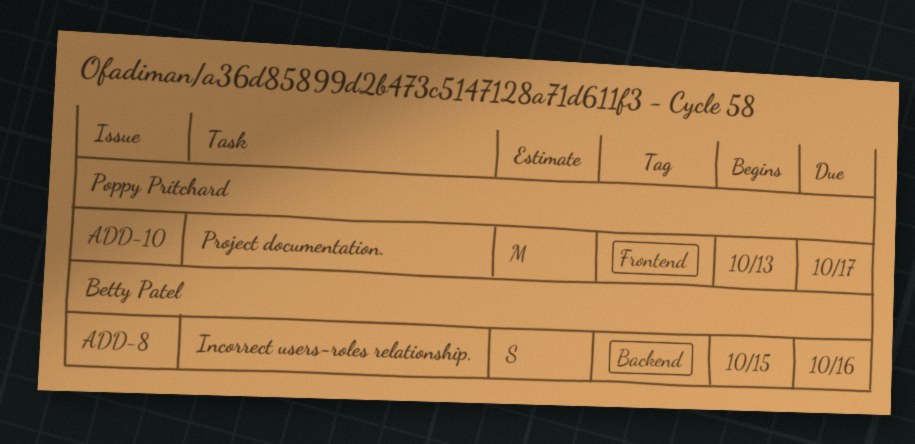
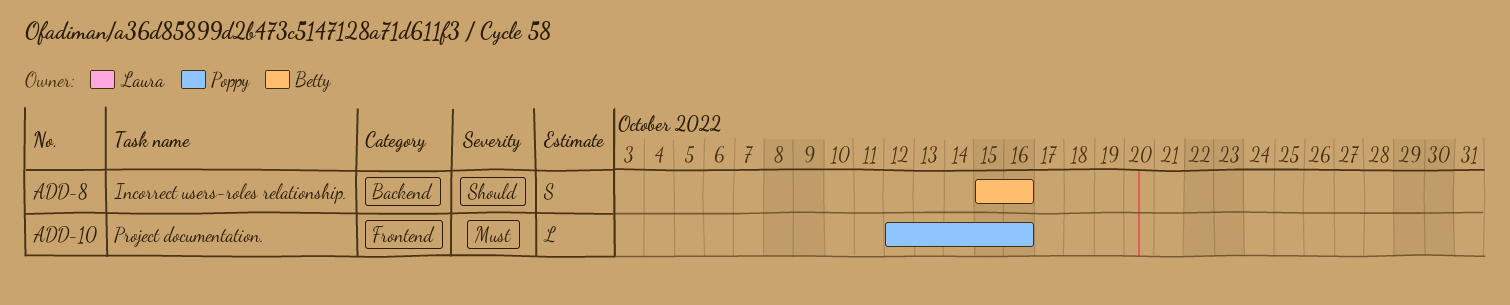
ADD-10, estimate: M -> L
ADD-10, start: Oct 13 -> Oct 12
ADD-10, due: Oct 17 -> Oct 16

